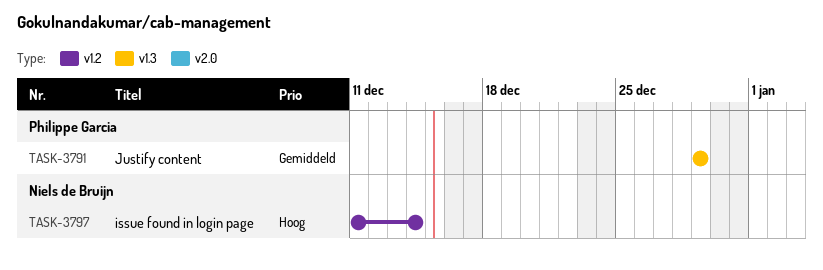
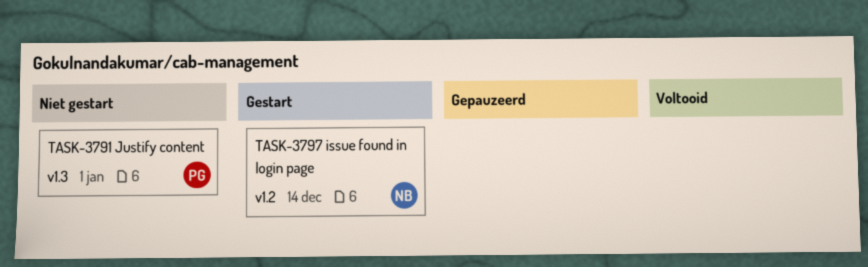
TASK-3791, due: Dec 29 -> Jan 1

